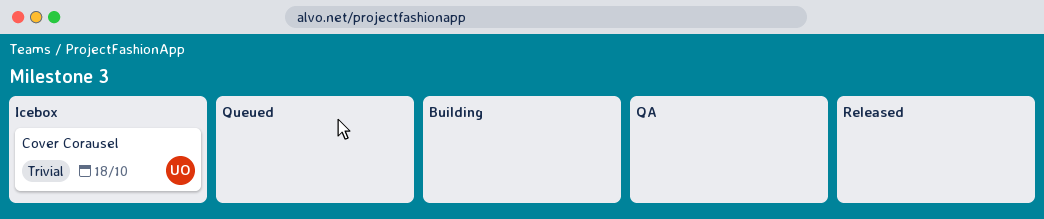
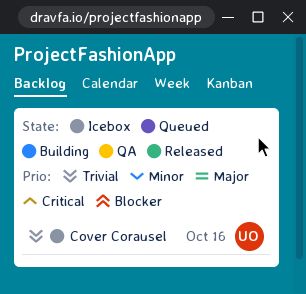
Cover Corausel, due: Oct 18 -> Oct 16

